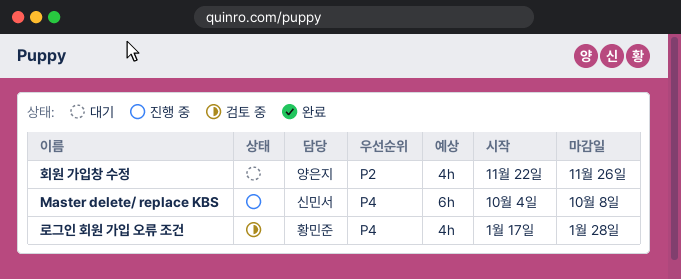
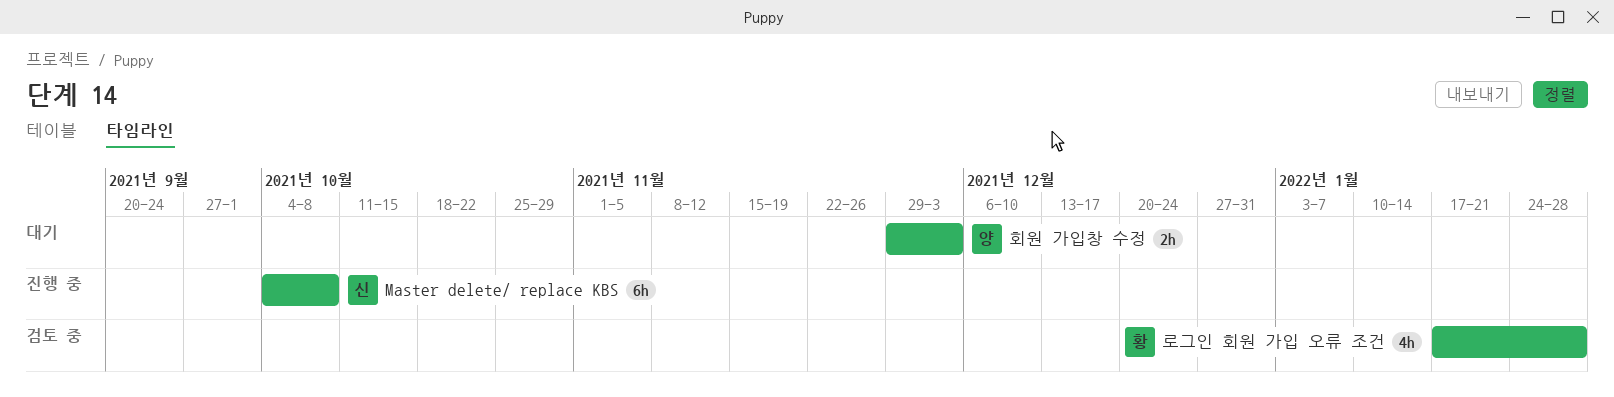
회원 가입창 수정, estimate: 4h -> 2h
회원 가입창 수정, start: Nov 22 -> Nov 29
회원 가입창 수정, due: Nov 26 -> Dec 3

